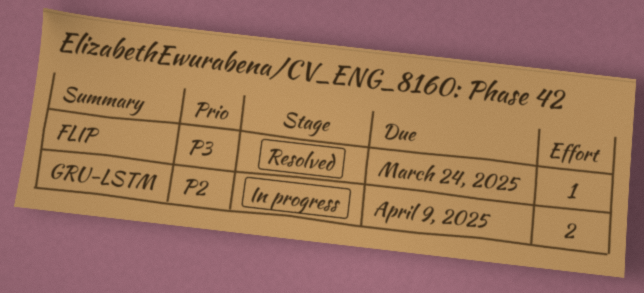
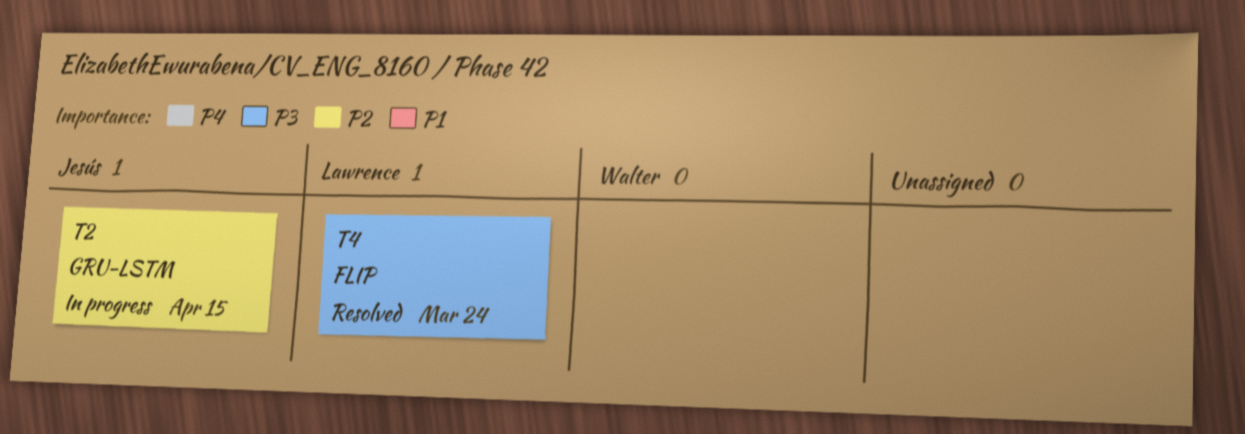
GRU-LSTM, due: Apr 9 -> Apr 15

